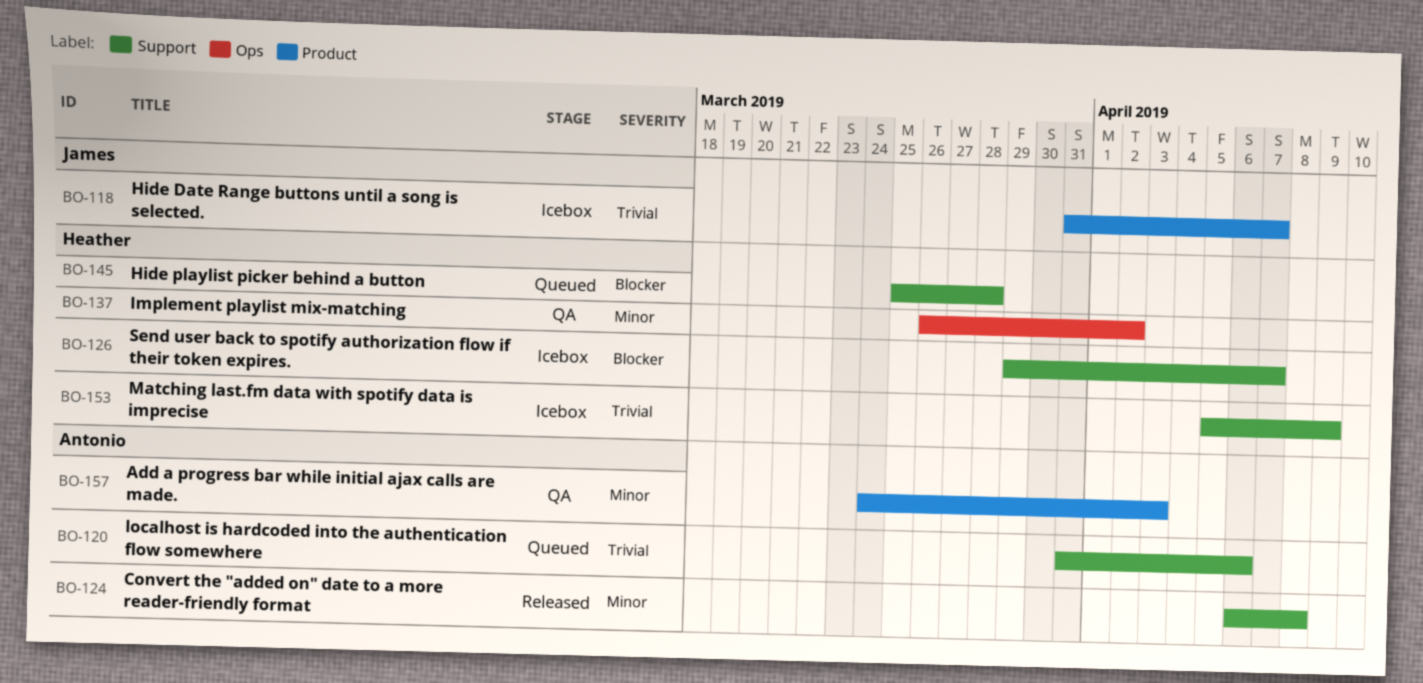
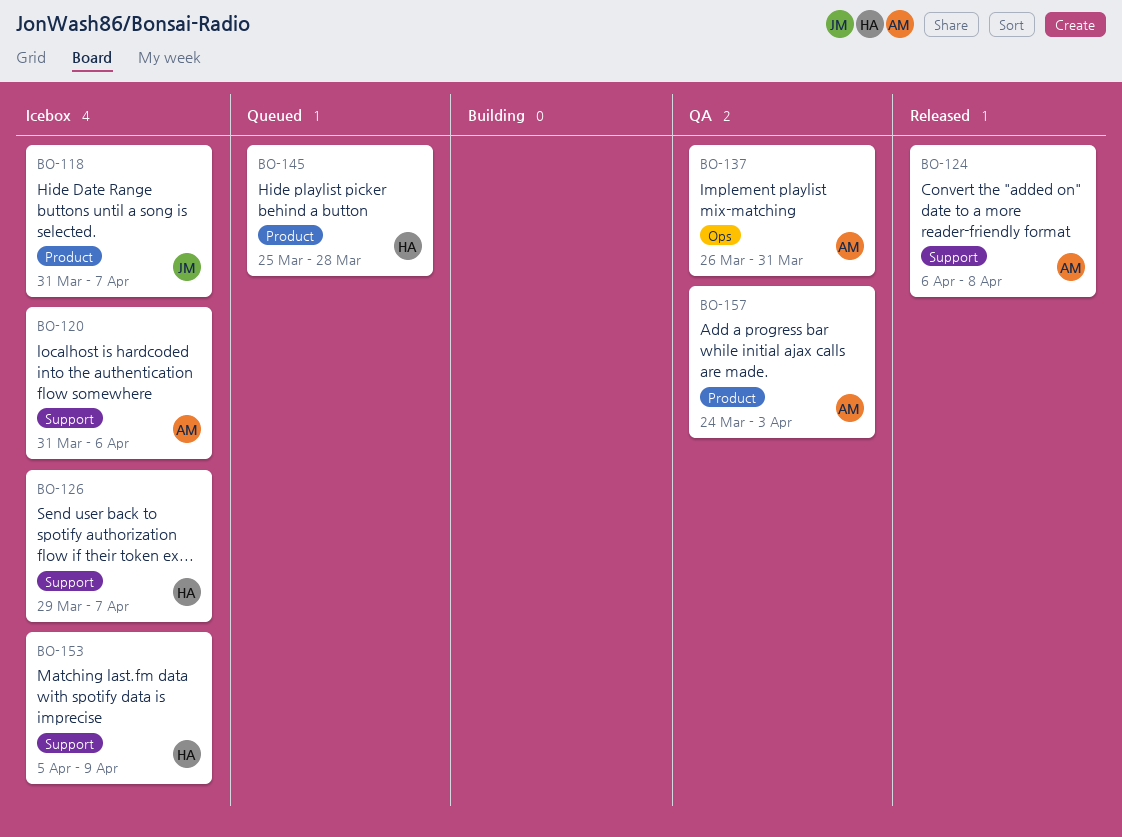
BO-120, status: Queued -> Icebox
BO-137, owner: Heather -> Antonio
BO-137, due: Apr 2 -> Mar 31
BO-145, label: Support -> Product

